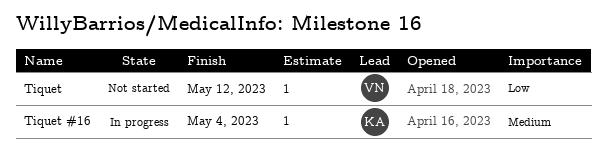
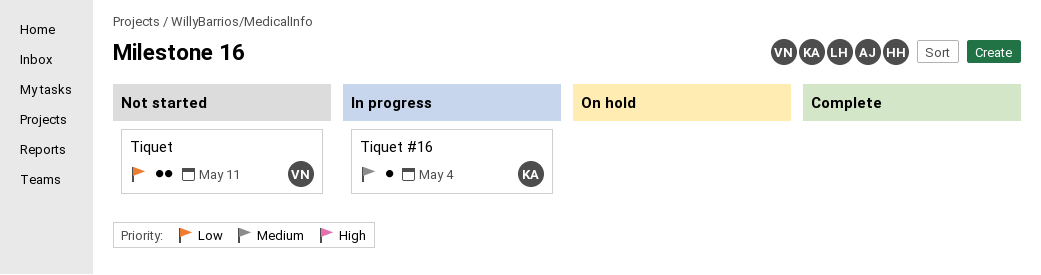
Tiquet, estimate: 1 -> 2
Tiquet, due: May 12 -> May 11

